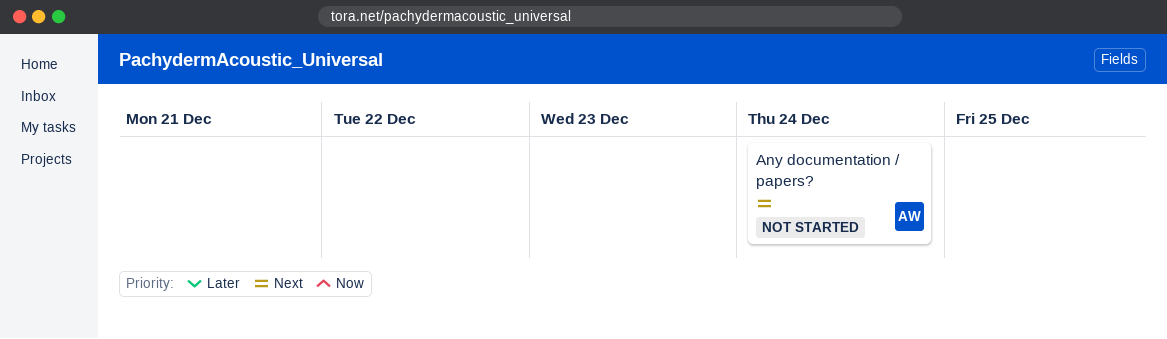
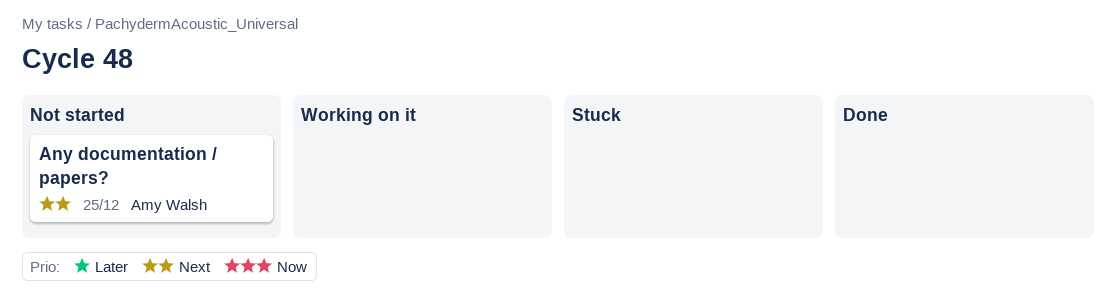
Any documentation / papers?, due: Dec 24 -> Dec 25

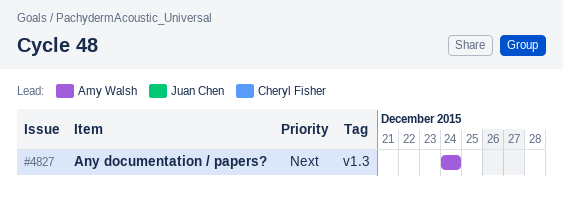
Any documentation / papers?, due: Dec 25 -> Dec 24

